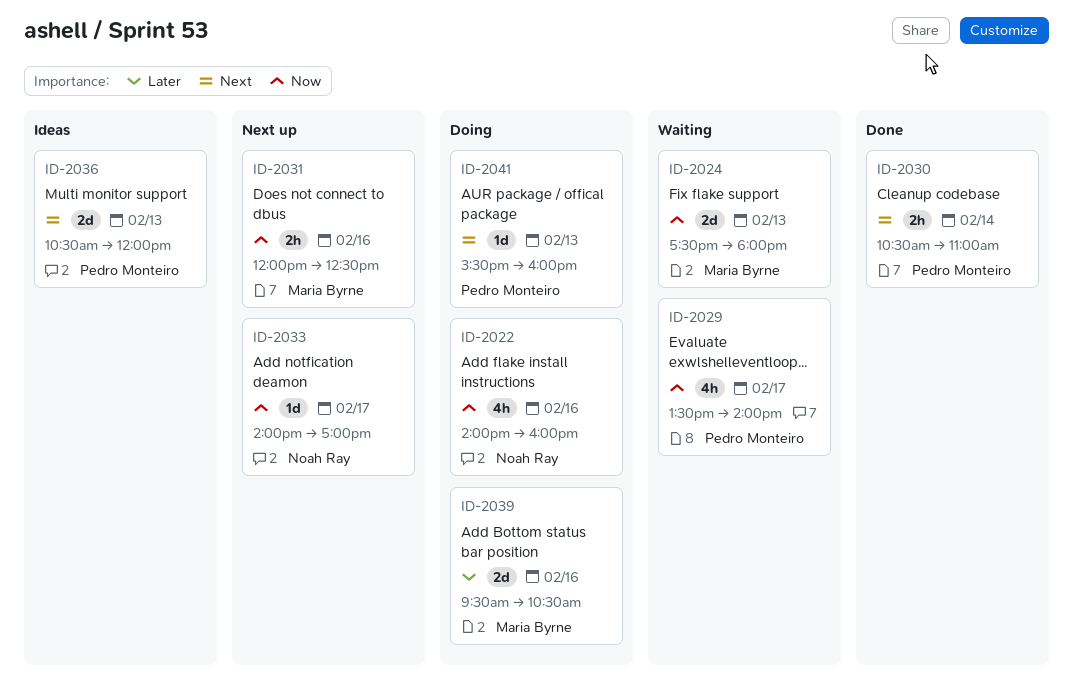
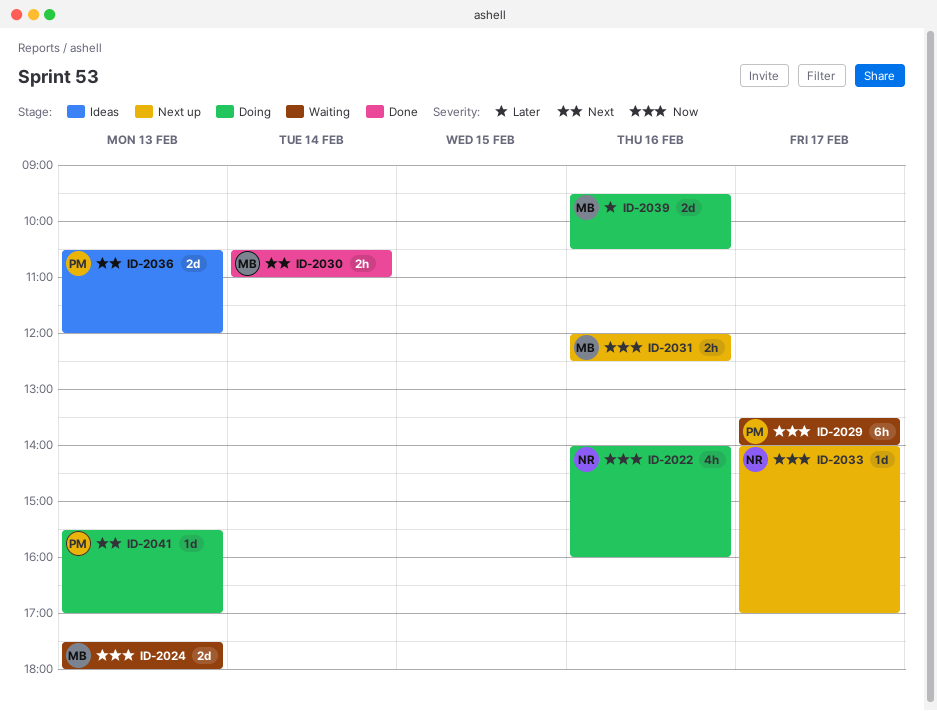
ID-2029, estimate: 4h -> 6h
ID-2030, owner: Pedro Monteiro -> Maria Byrne
ID-2041, ends: 16:00 -> 17:00

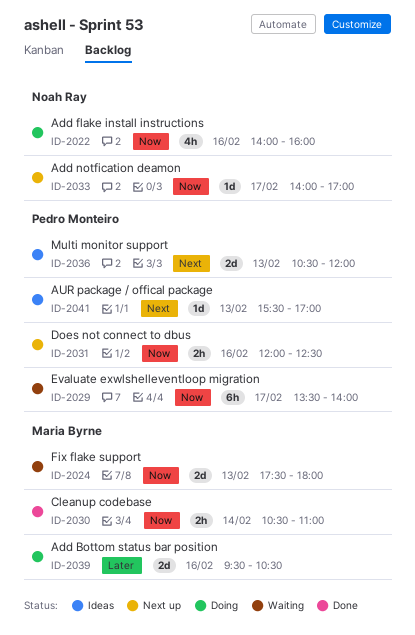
ID-2030, priority: Next -> Now
ID-2031, owner: Maria Byrne -> Pedro Monteiro
ID-2041, status: Doing -> Ideas

